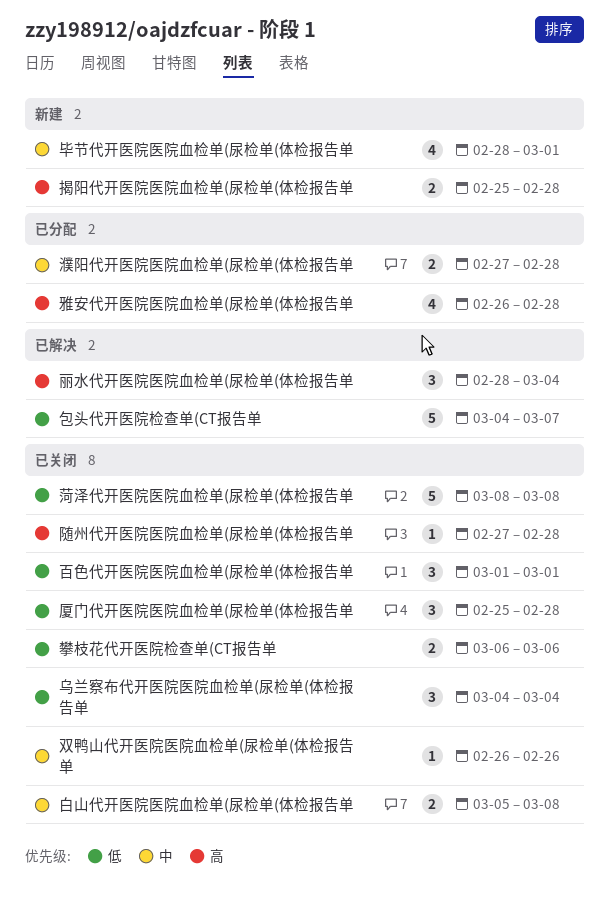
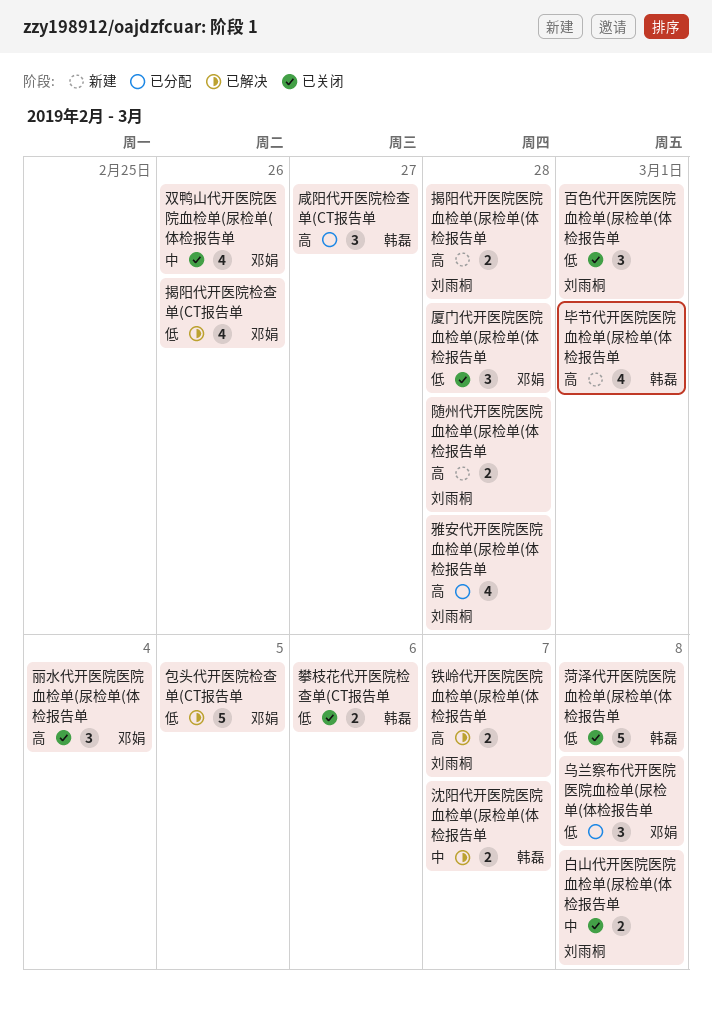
丽水代开医院医院血检单(尿检单(体检报告单, status: 已解决 -> 已关闭
乌兰察布代开医院医院血检单(尿检单(体检报告单, status: 已关闭 -> 已分配
乌兰察布代开医院医院血检单(尿检单(体检报告单, due: Mar 4 -> Mar 8
包头代开医院检查单(CT报告单, due: Mar 7 -> Mar 5
双鸭山代开医院医院血检单(尿检单(体检报告单, estimate: 1 -> 4
咸阳代开医院检查单(CT报告单: none -> present
揭阳代开医院检查单(CT报告单: none -> present
毕节代开医院医院血检单(尿检单(体检报告单, priority: 中 -> 高
沈阳代开医院医院血检单(尿检单(体检报告单: none -> present
濮阳代开医院医院血检单(尿检单(体检报告单: present -> none
铁岭代开医院医院血检单(尿检单(体检报告单: none -> present
随州代开医院医院血检单(尿检单(体检报告单, status: 已关闭 -> 新建
随州代开医院医院血检单(尿检单(体检报告单, estimate: 1 -> 2

